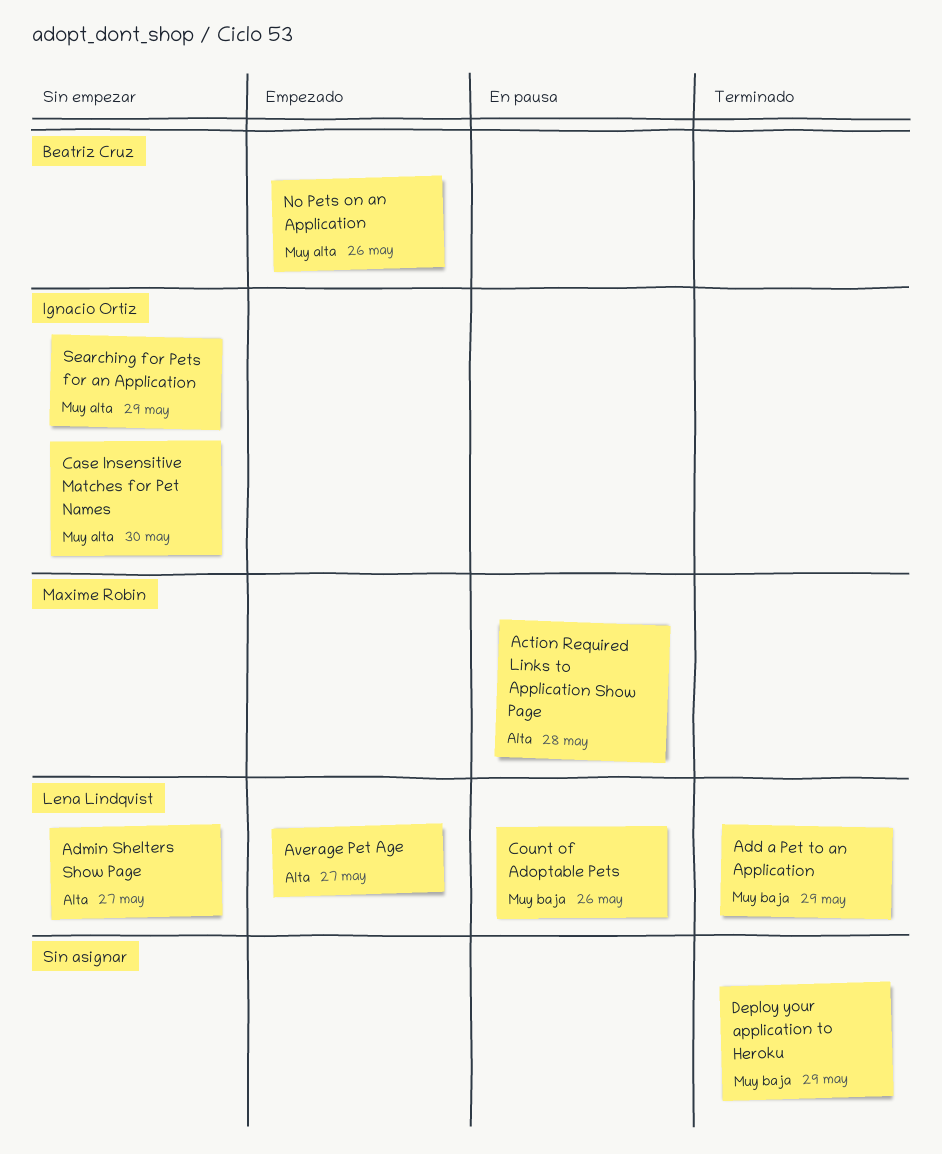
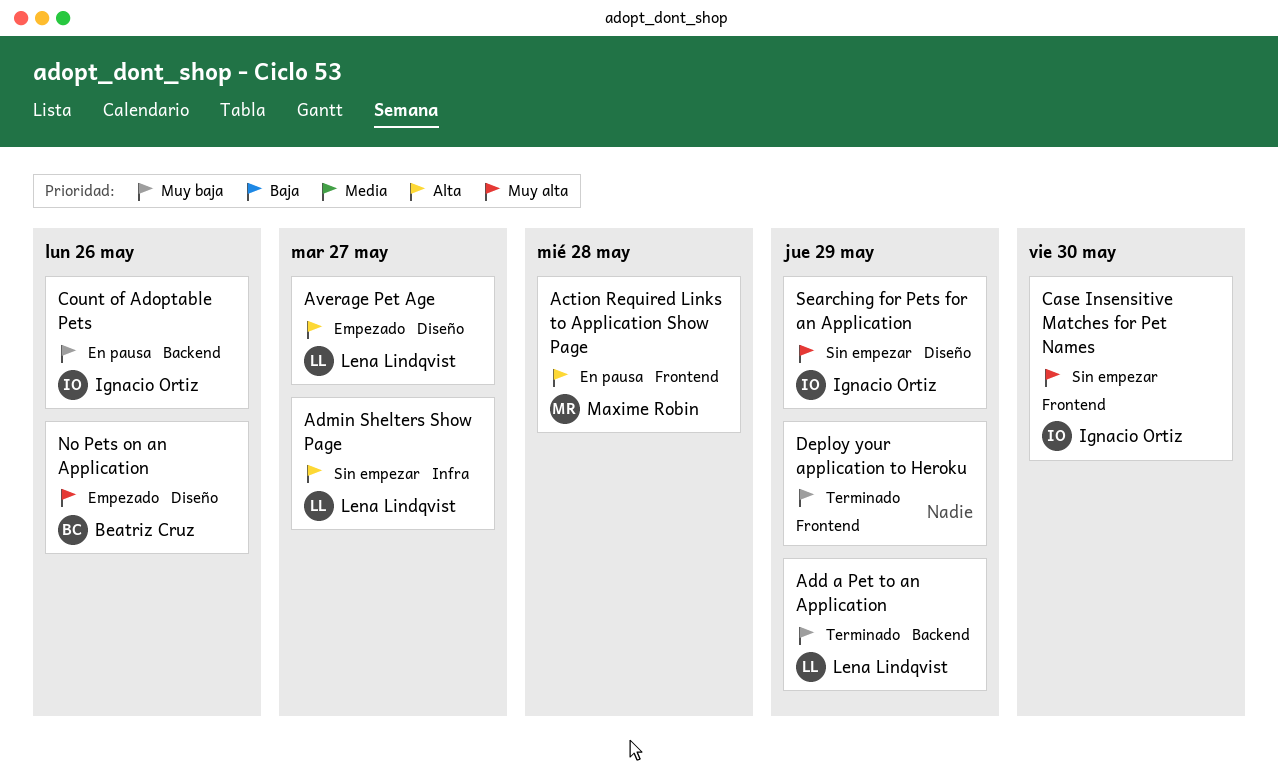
Count of Adoptable Pets, owner: Lena Lindqvist -> Ignacio Ortiz

